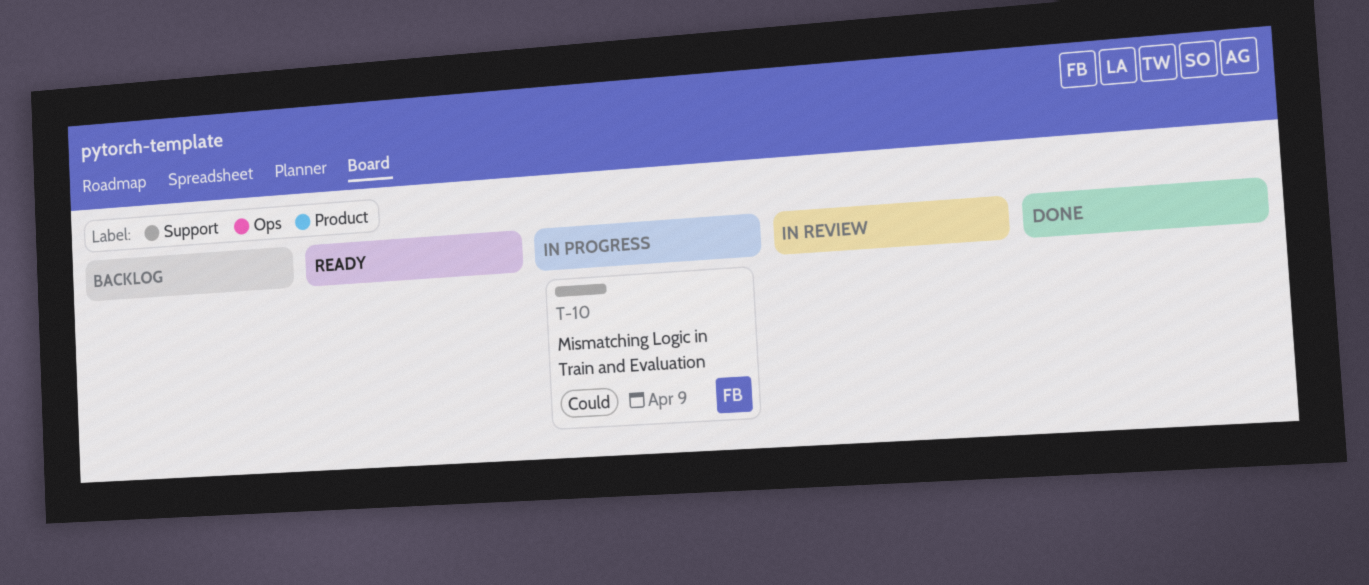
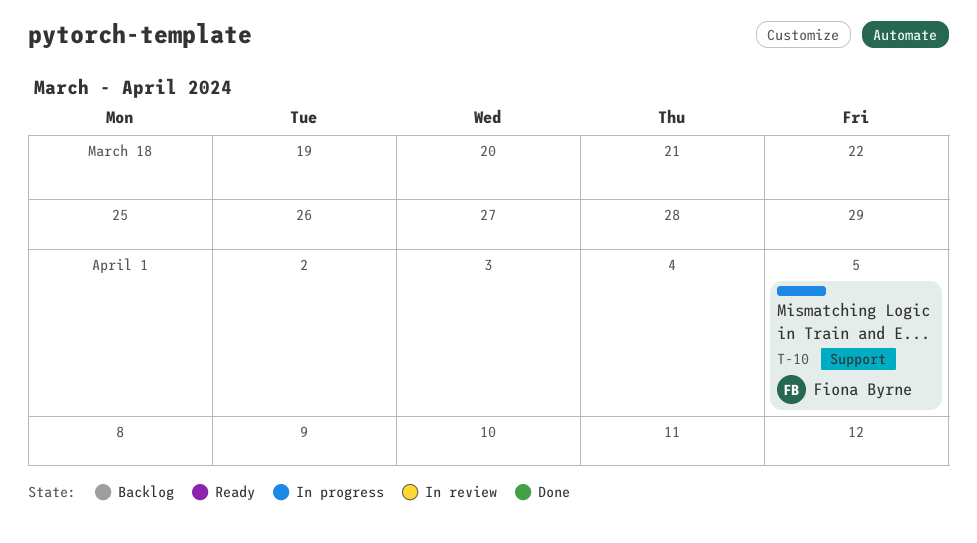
T-10, due: Apr 9 -> Apr 5

